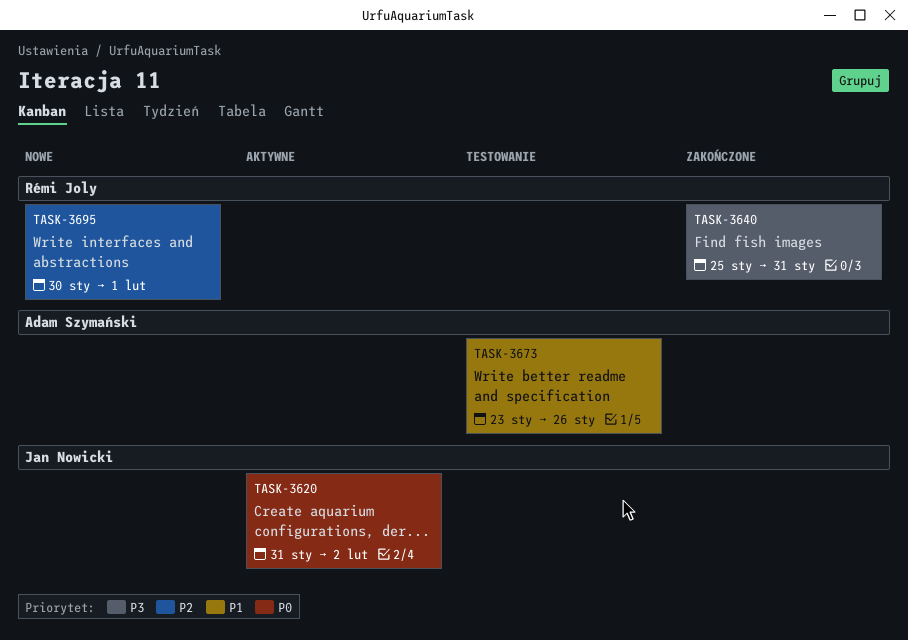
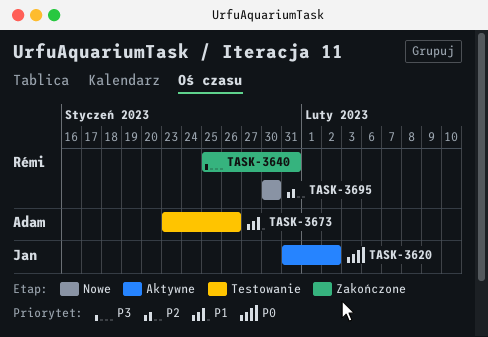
TASK-3695, due: Feb 1 -> Jan 30

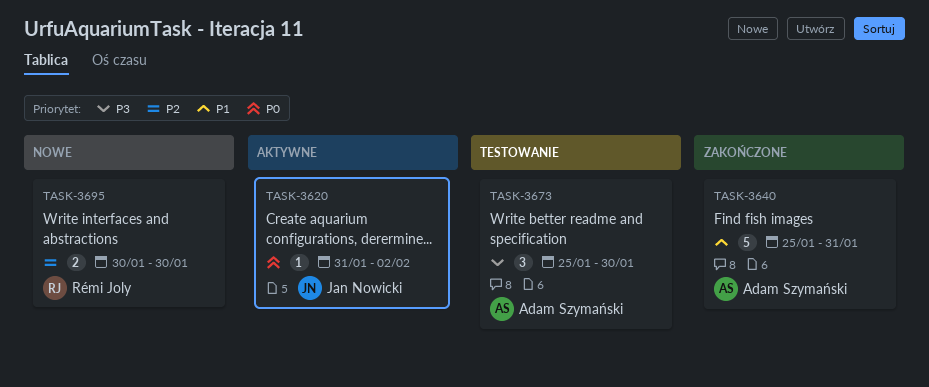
TASK-3640, owner: Rémi Joly -> Adam Szymański
TASK-3640, priority: P3 -> P1
TASK-3673, priority: P1 -> P3
TASK-3673, start: Jan 23 -> Jan 25
TASK-3673, due: Jan 26 -> Jan 30

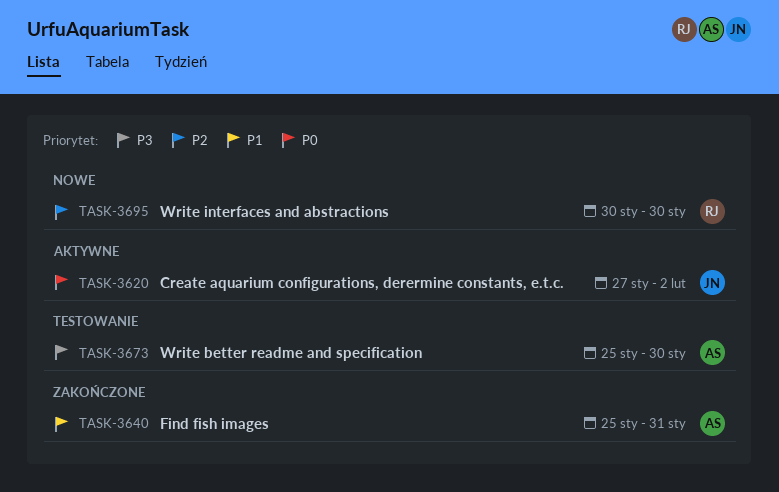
TASK-3620, start: Jan 31 -> Jan 27

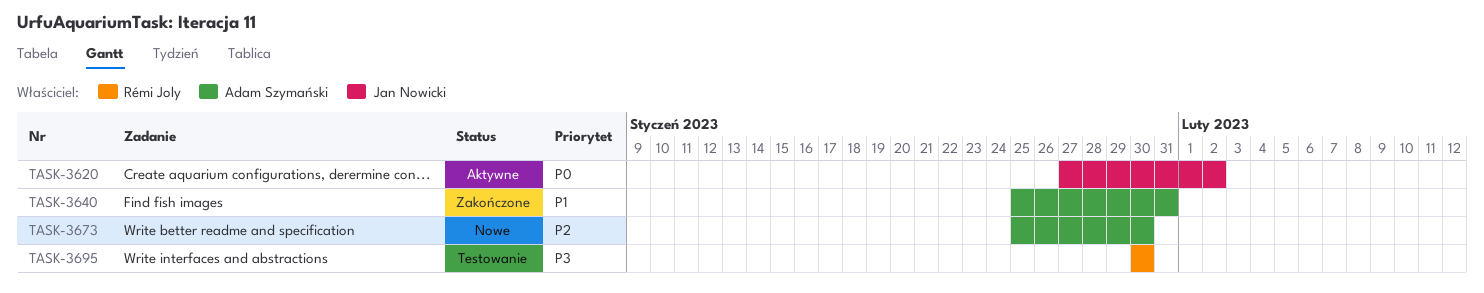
TASK-3673, status: Testowanie -> Nowe
TASK-3673, priority: P3 -> P2
TASK-3695, status: Nowe -> Testowanie
TASK-3695, priority: P2 -> P3

